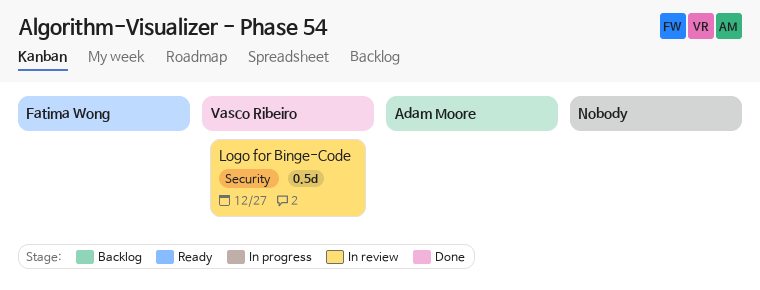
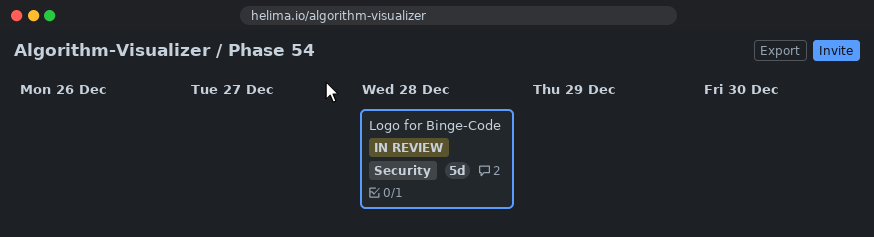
Logo for Binge-Code, estimate: 0.5d -> 5d
Logo for Binge-Code, due: Dec 27 -> Dec 28

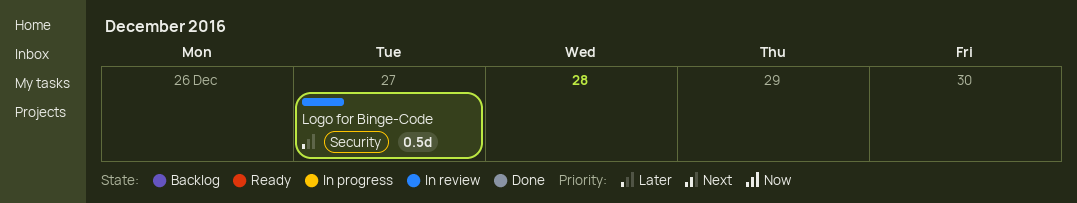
Logo for Binge-Code, estimate: 5d -> 0.5d
Logo for Binge-Code, due: Dec 28 -> Dec 27

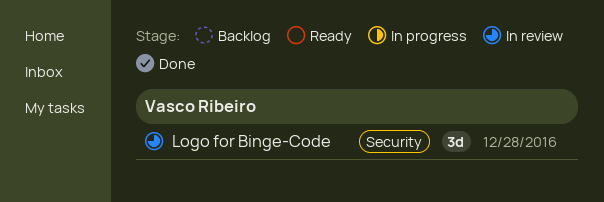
Logo for Binge-Code, estimate: 0.5d -> 3d
Logo for Binge-Code, due: Dec 27 -> Dec 28

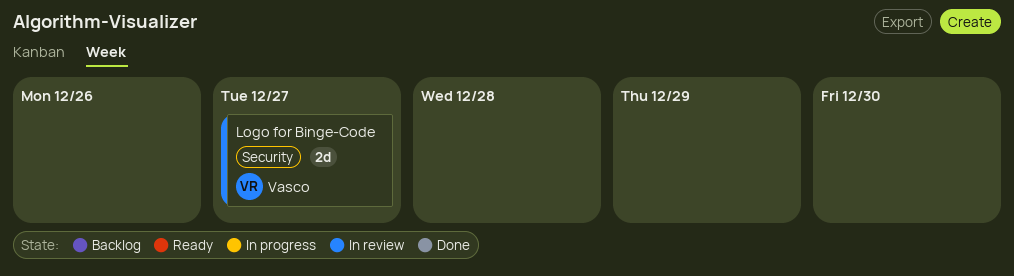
Logo for Binge-Code, estimate: 3d -> 2d
Logo for Binge-Code, due: Dec 28 -> Dec 27

